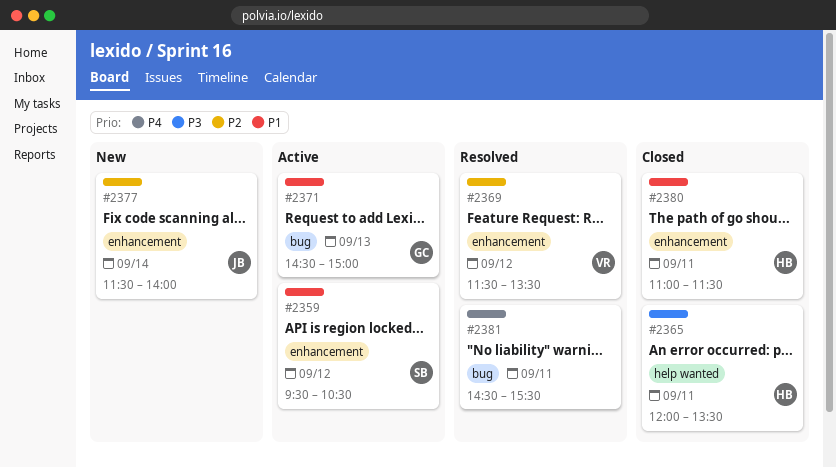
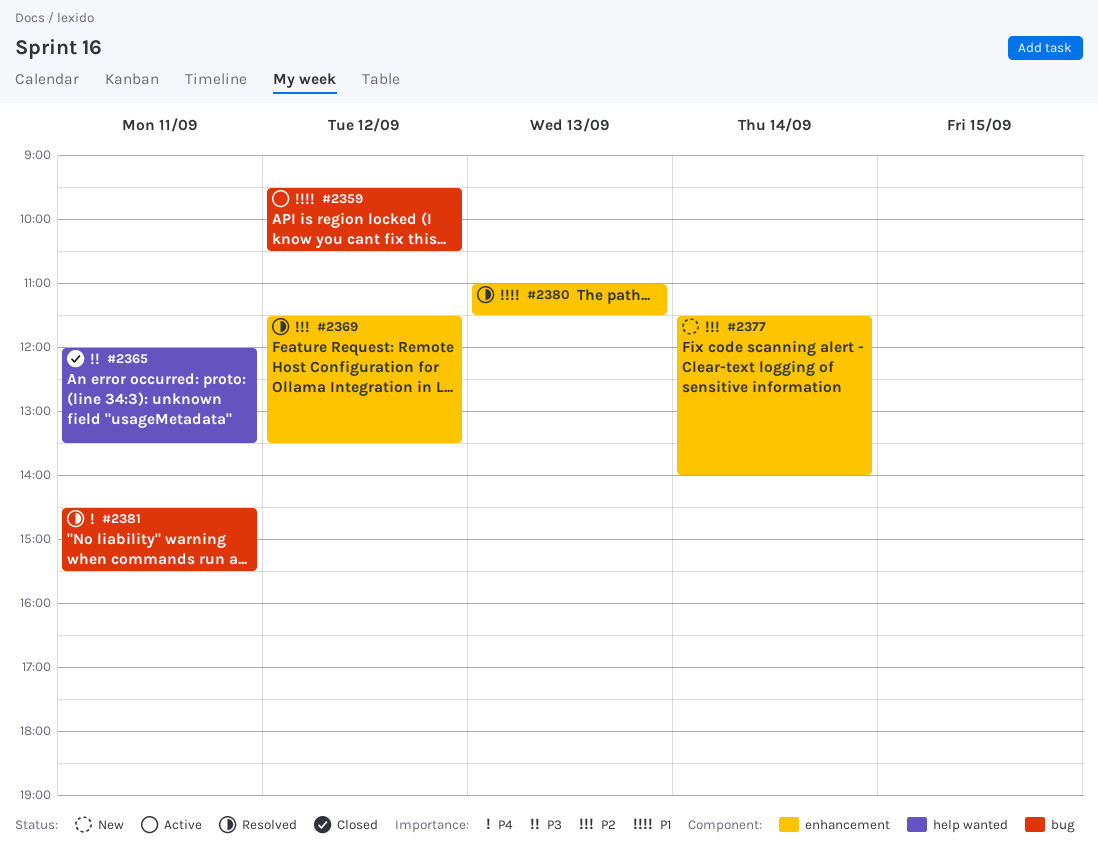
#2359, label: enhancement -> bug
#2371: present -> none
#2380, status: Closed -> Resolved
#2380, day: Sep 11 -> Sep 13

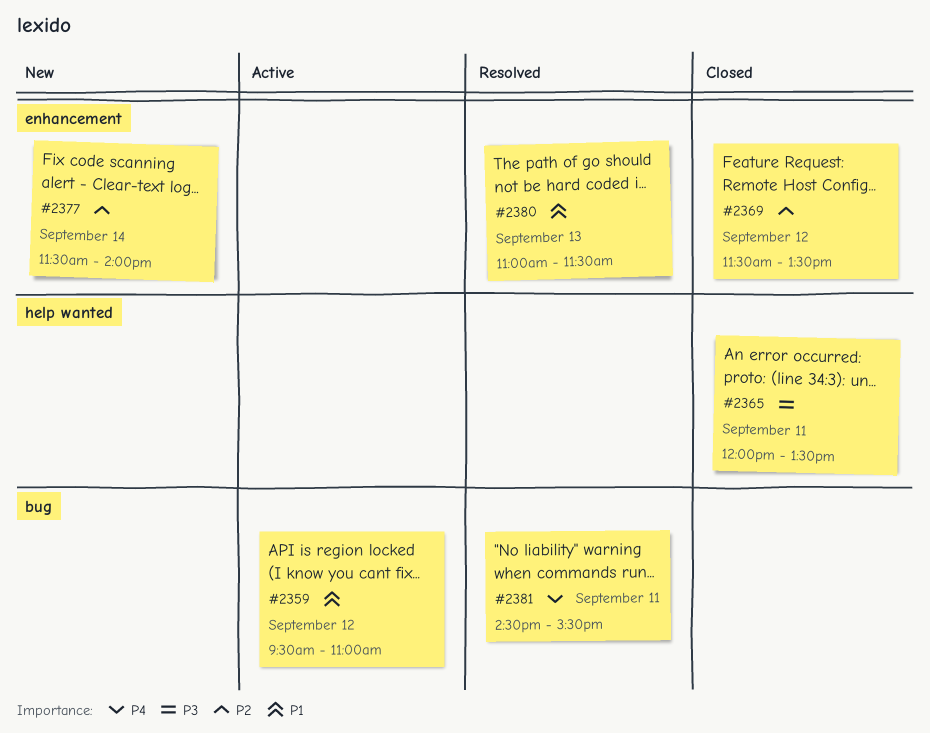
#2359, ends: 10:30 -> 11:00
#2369, status: Resolved -> Closed

